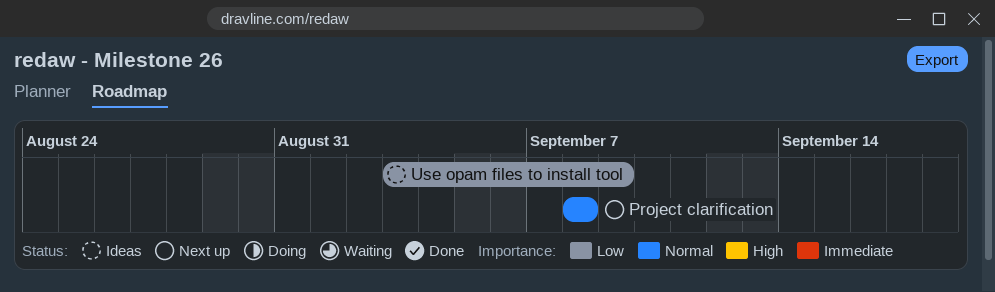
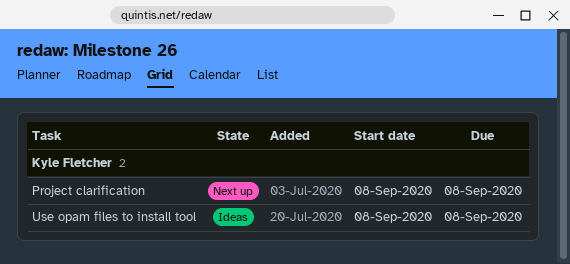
Use opam files to install tool, start: Sep 3 -> Sep 8
Use opam files to install tool, due: Sep 9 -> Sep 8

